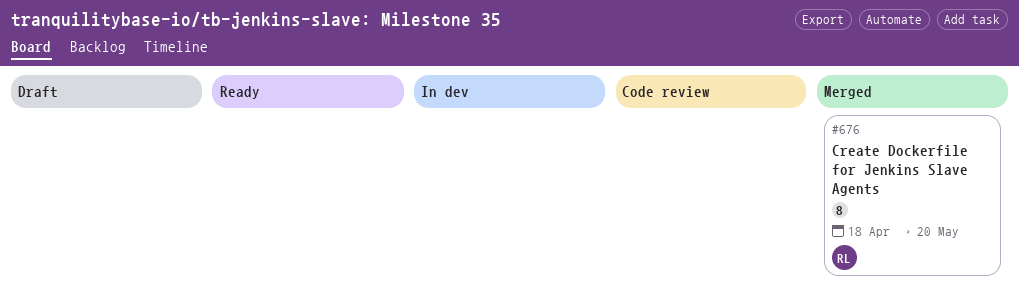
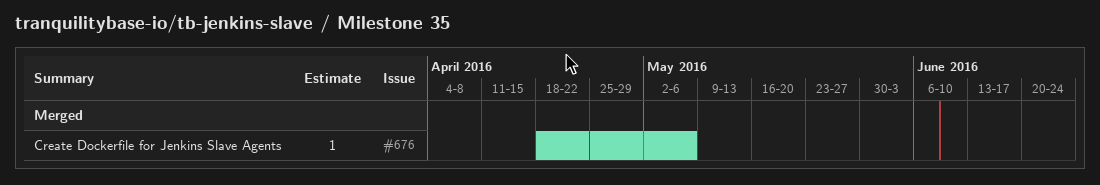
#676, estimate: 8 -> 1
#676, due: May 20 -> May 6

